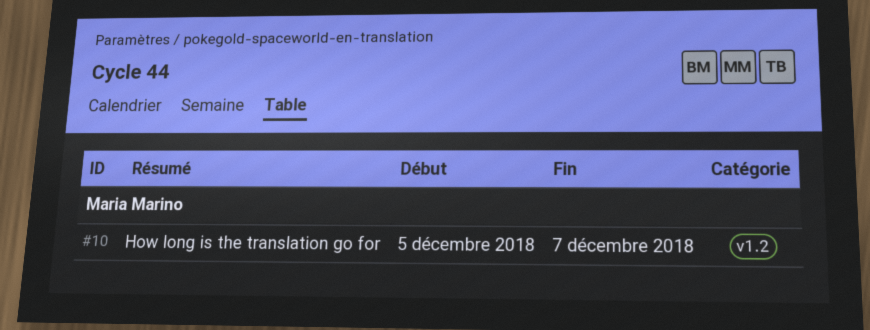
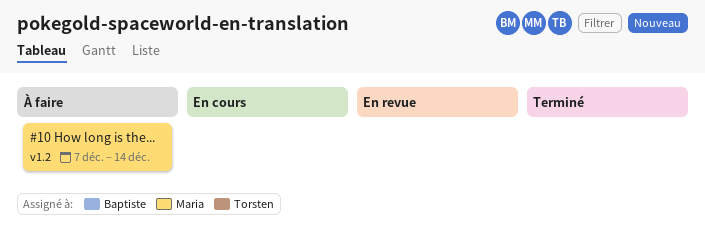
#10, start: Dec 5 -> Dec 7
#10, due: Dec 7 -> Dec 14

